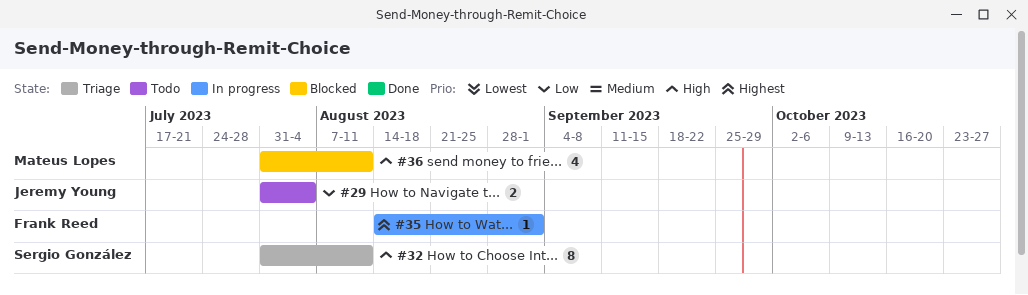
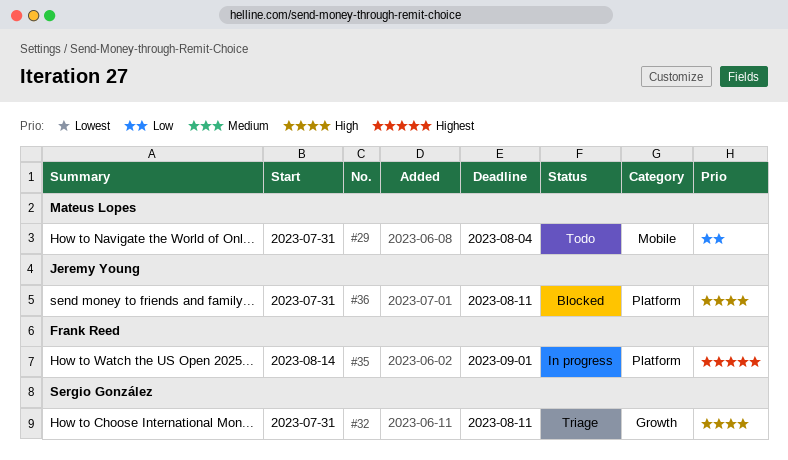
#29, owner: Jeremy Young -> Mateus Lopes
#36, owner: Mateus Lopes -> Jeremy Young

